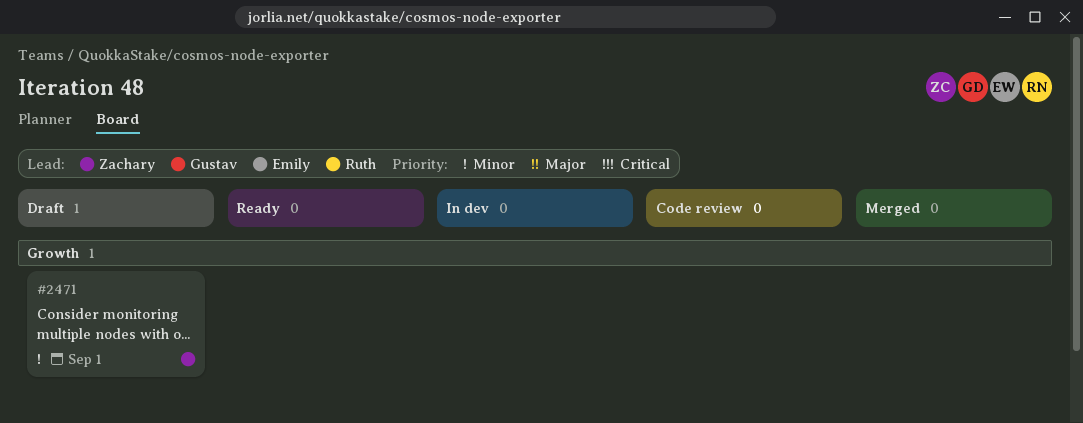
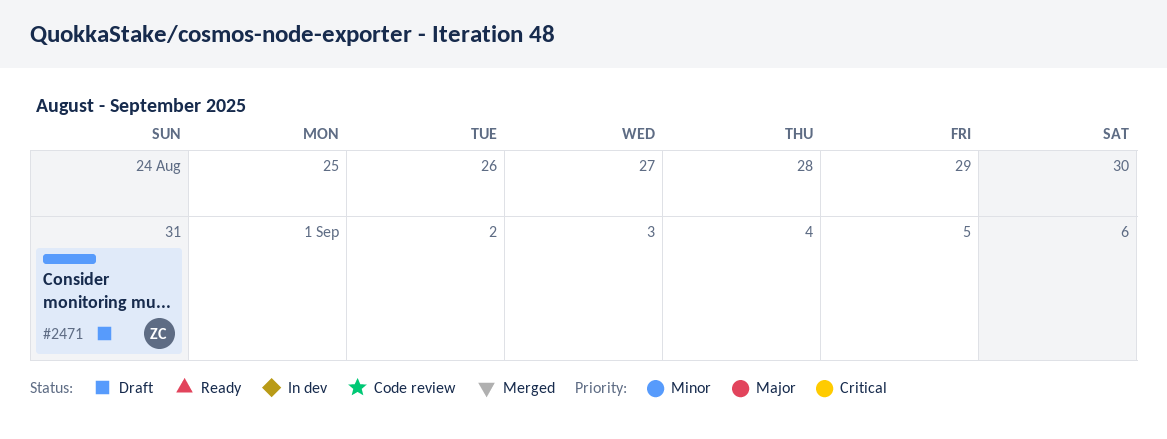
#2471, due: Sep 1 -> Aug 31

